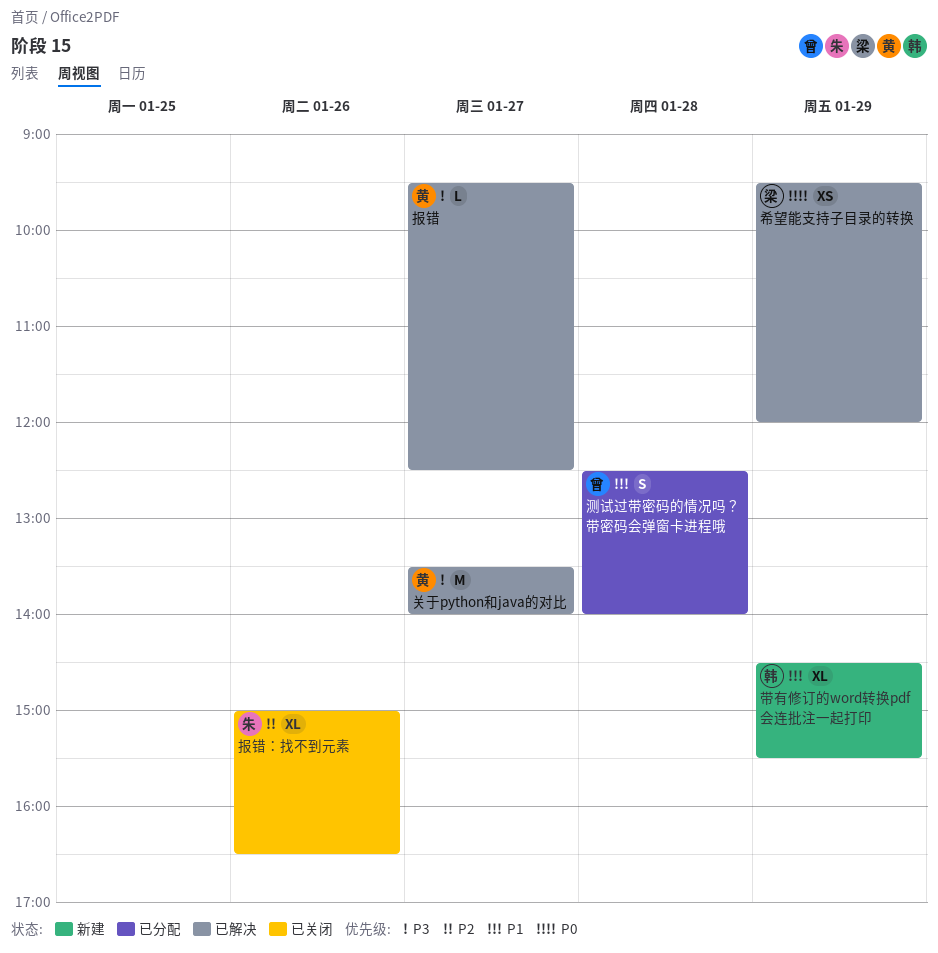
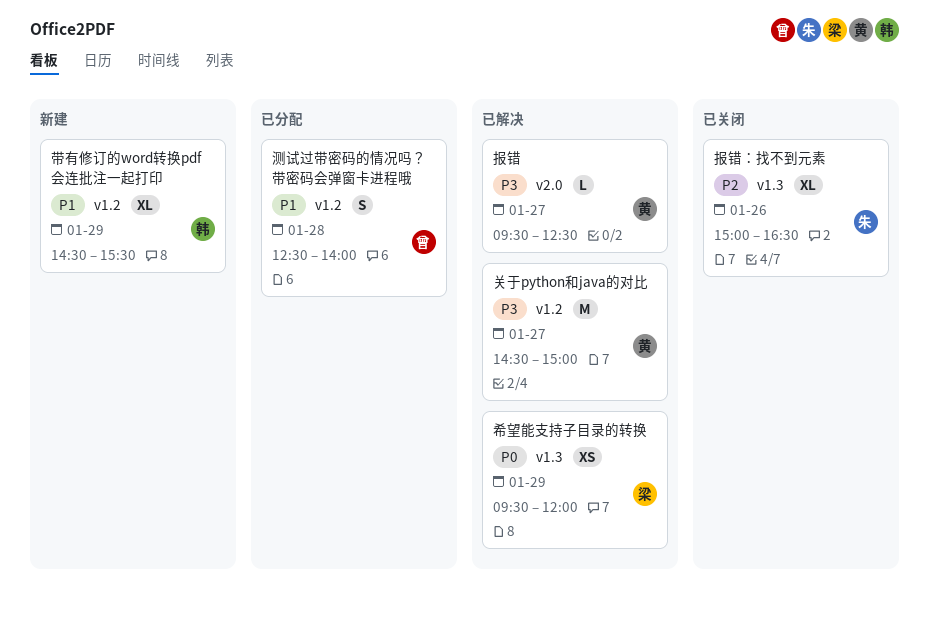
关于python和java的对比, begins: 13:30 -> 14:30
关于python和java的对比, ends: 14:00 -> 15:00

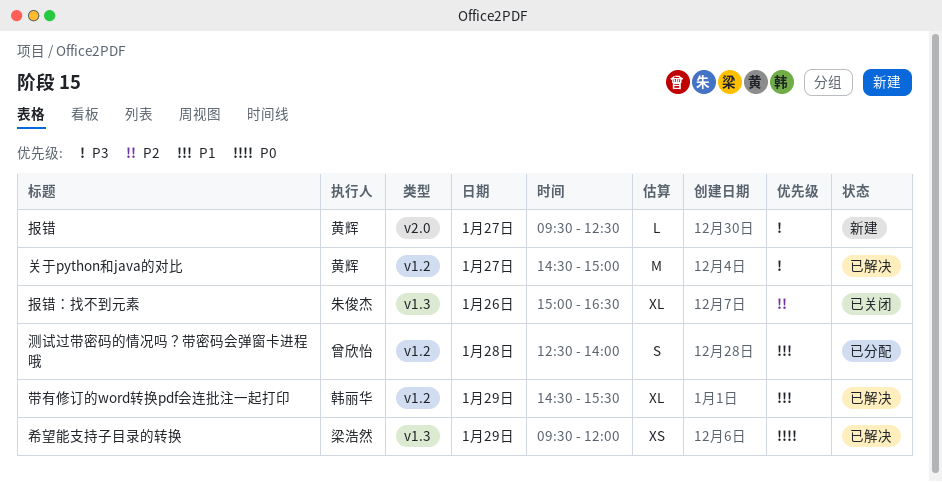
带有修订的word转换pdf会连批注一起打印, status: 新建 -> 已解决
报错, status: 已解决 -> 新建

